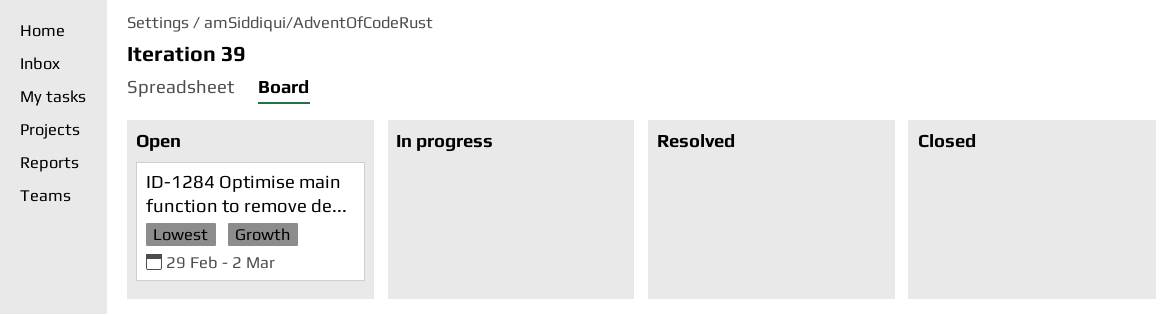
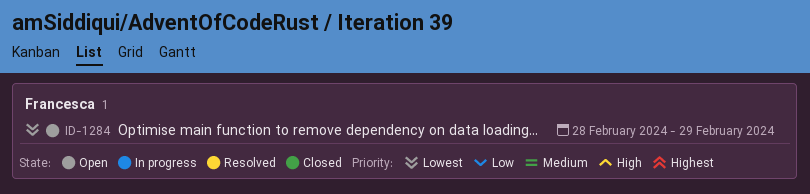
ID-1284, start: Feb 29 -> Feb 28
ID-1284, due: Mar 2 -> Feb 29

